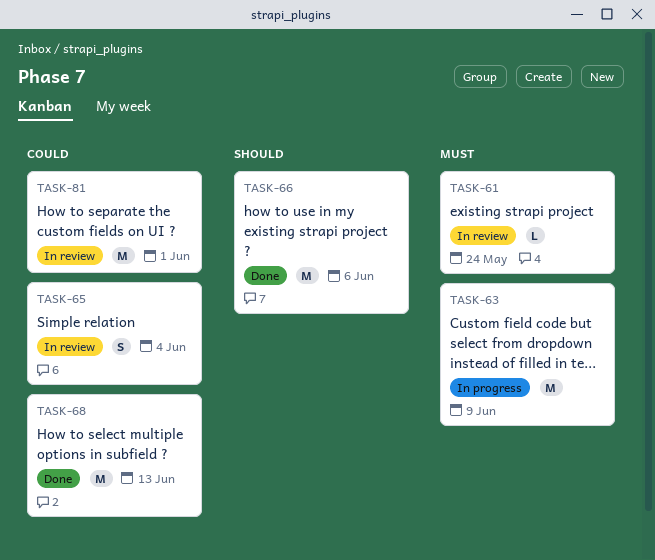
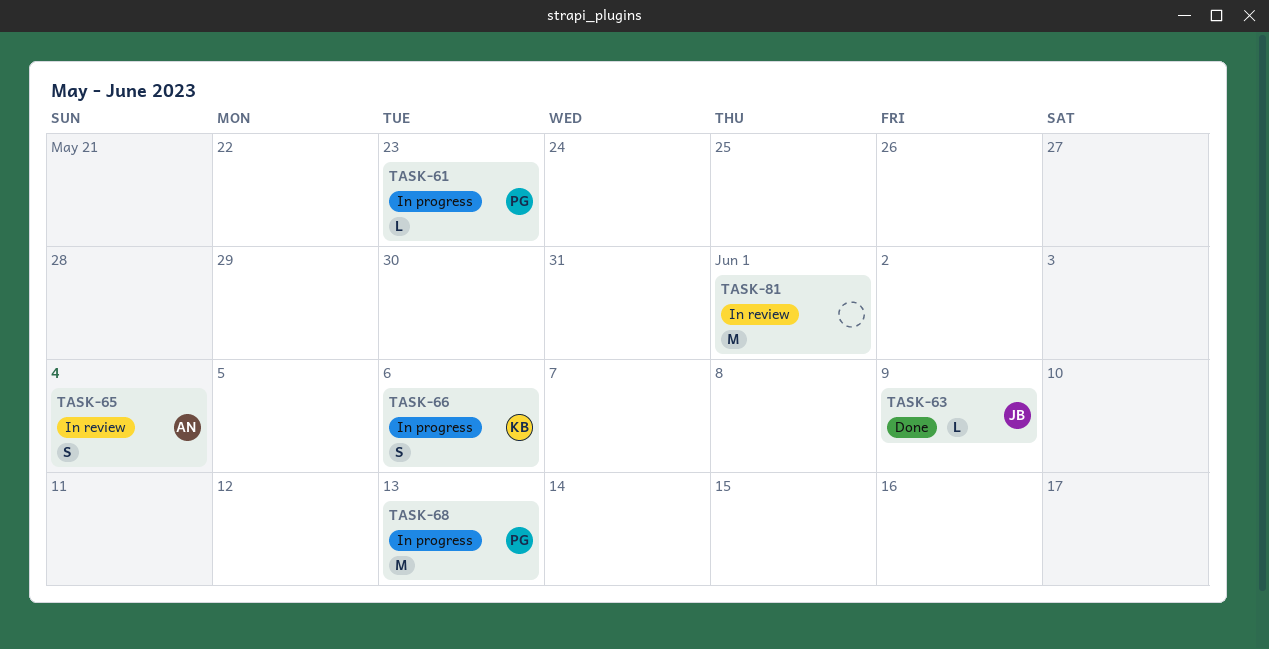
TASK-61, status: In review -> In progress
TASK-61, due: May 24 -> May 23
TASK-63, status: In progress -> Done
TASK-63, estimate: M -> L
TASK-66, status: Done -> In progress
TASK-66, estimate: M -> S
TASK-68, status: Done -> In progress

